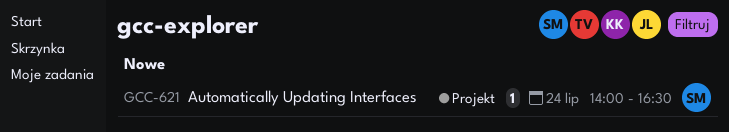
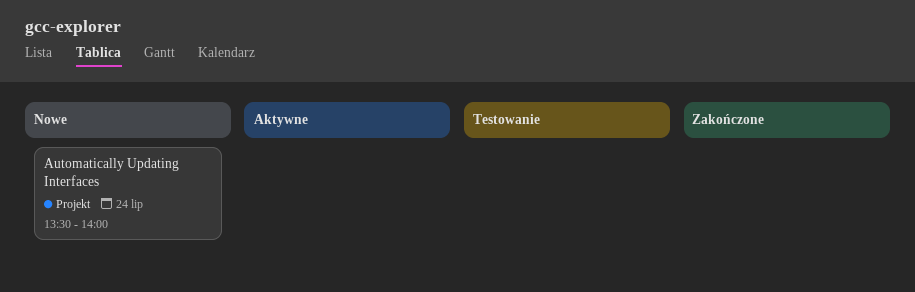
Automatically Updating Interfaces, begins: 14:00 -> 13:30
Automatically Updating Interfaces, ends: 16:30 -> 14:00

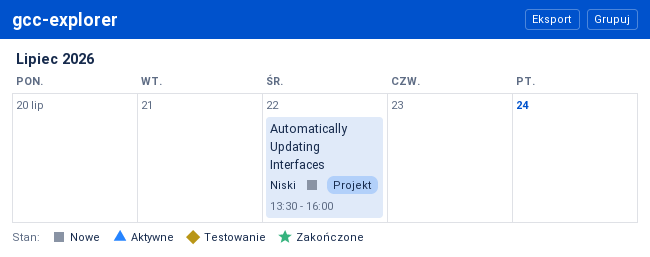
Automatically Updating Interfaces, day: Jul 24 -> Jul 22
Automatically Updating Interfaces, ends: 14:00 -> 16:00

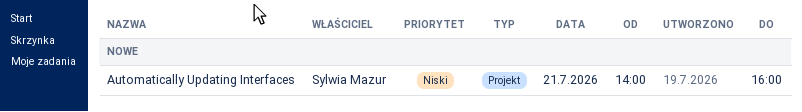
Automatically Updating Interfaces, day: Jul 22 -> Jul 21
Automatically Updating Interfaces, begins: 13:30 -> 14:00

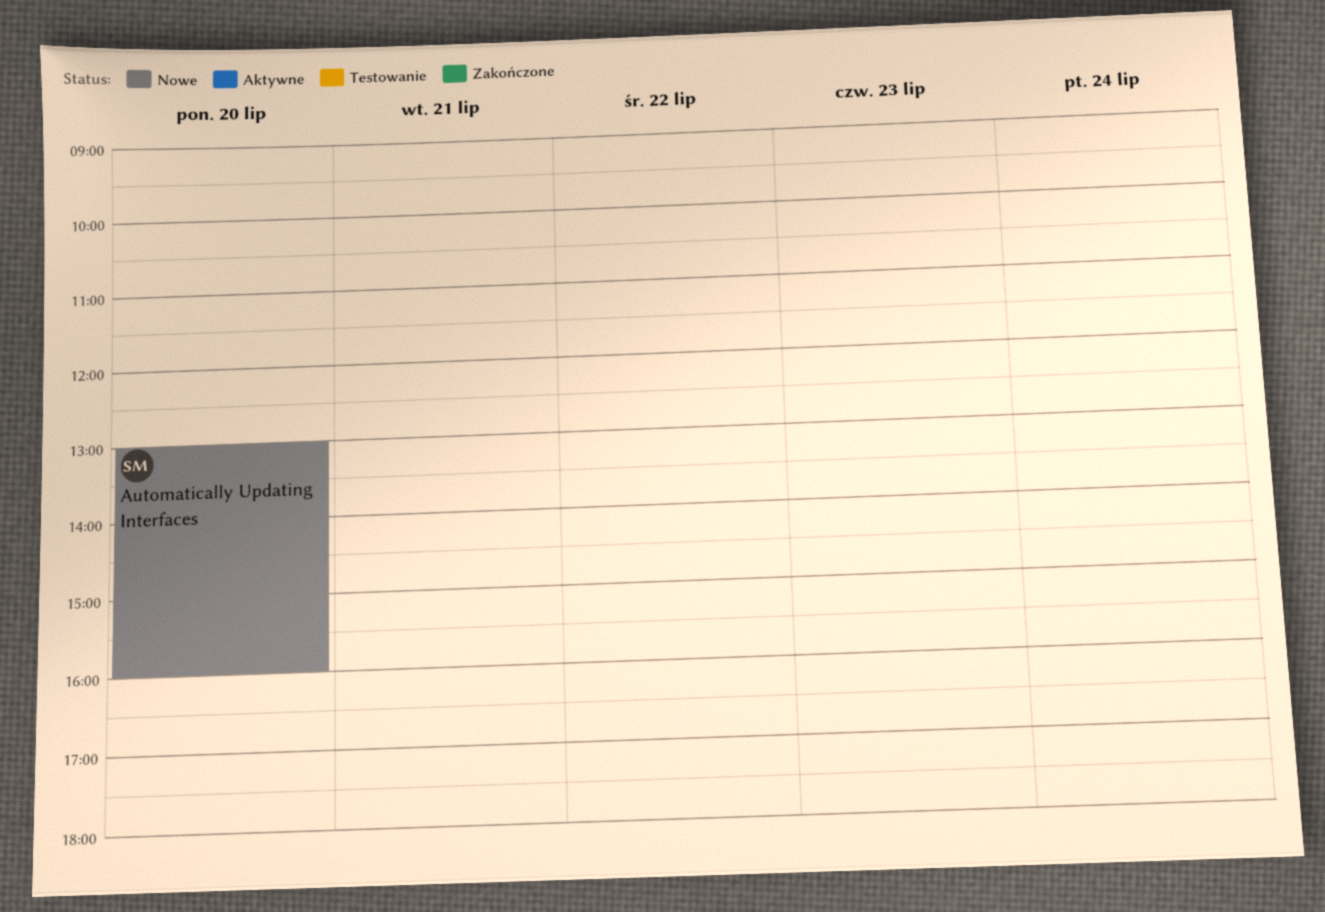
Automatically Updating Interfaces, day: Jul 21 -> Jul 20
Automatically Updating Interfaces, begins: 14:00 -> 13:00

